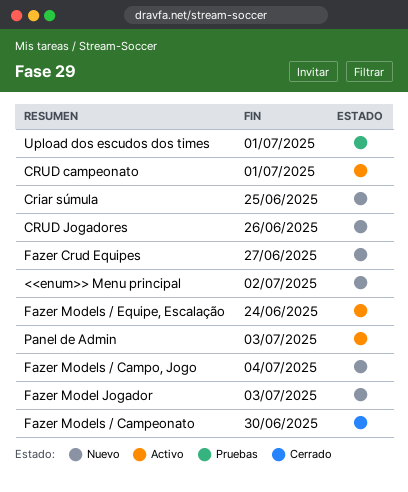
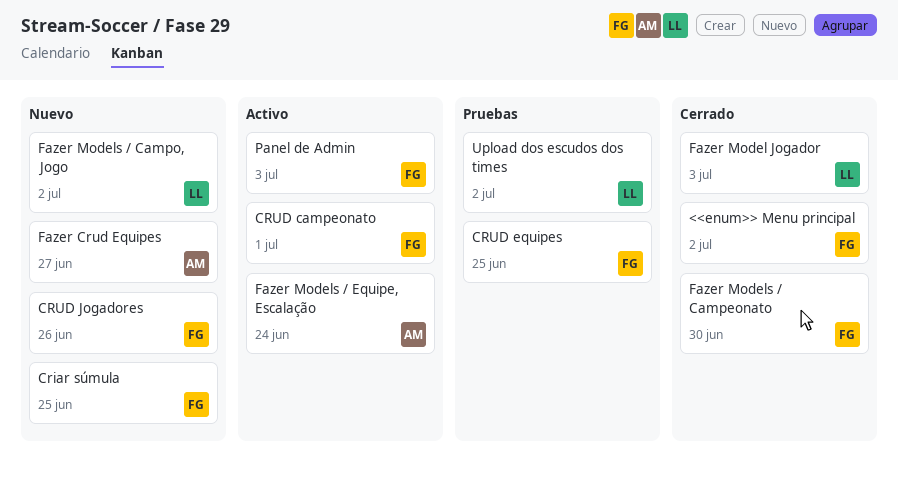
<<enum>> Menu principal, status: Nuevo -> Cerrado
CRUD equipes: none -> present
Fazer Model Jogador, status: Nuevo -> Cerrado
Fazer Models / Campo, Jogo, due: Jul 4 -> Jul 2
Upload dos escudos dos times, due: Jul 1 -> Jul 2

